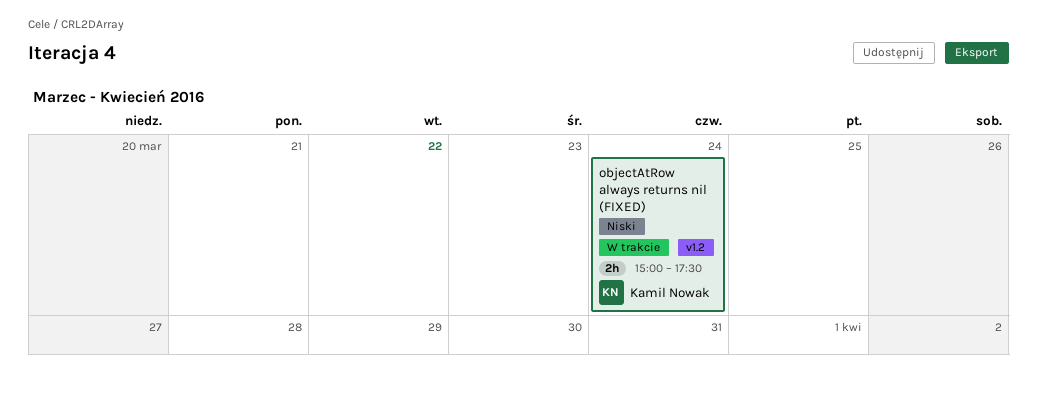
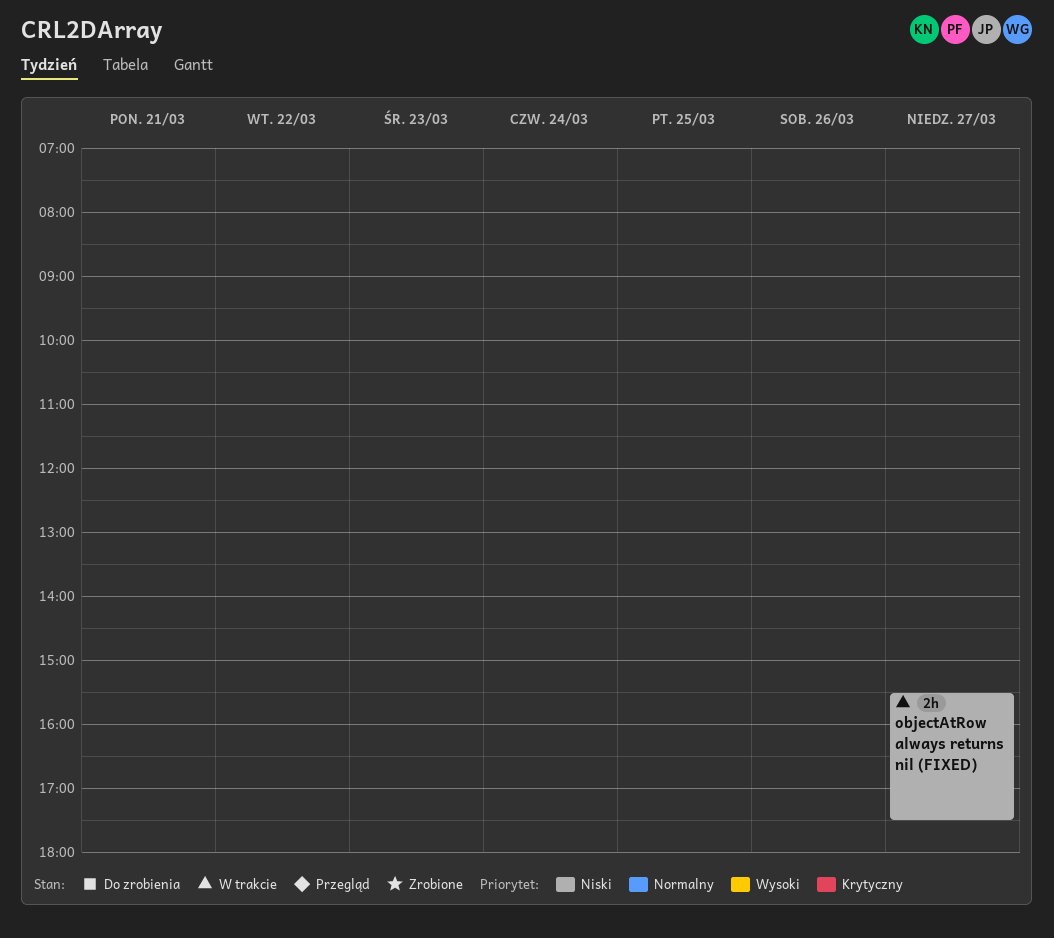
objectAtRow always returns nil (FIXED), day: Mar 24 -> Mar 27
objectAtRow always returns nil (FIXED), begins: 15:00 -> 15:30

